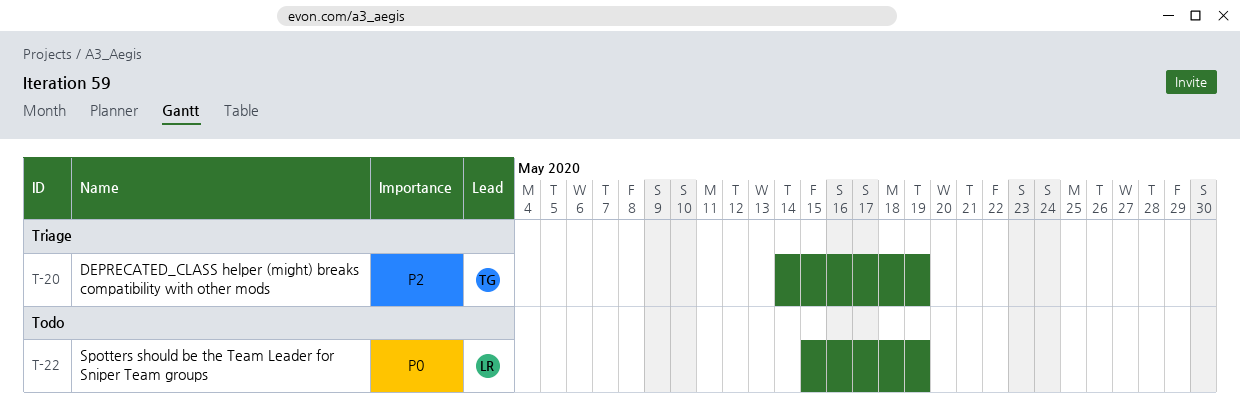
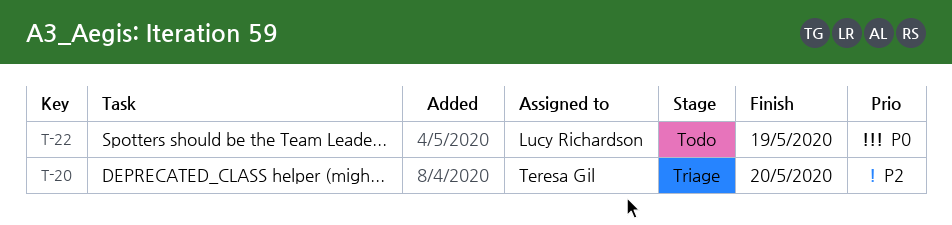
T-20, due: May 19 -> May 20

